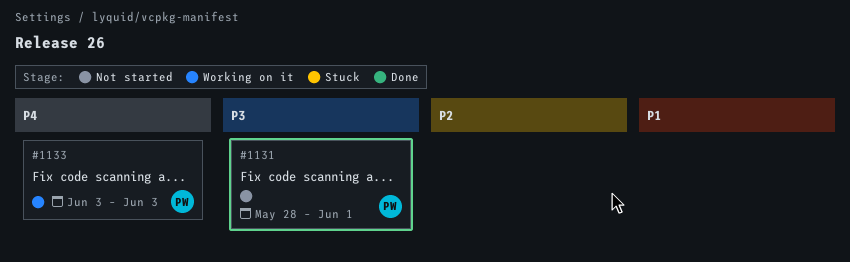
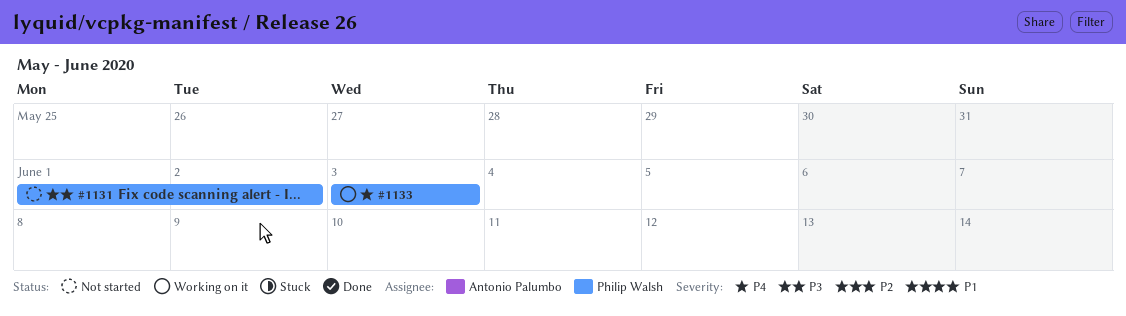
#1131, start: May 28 -> Jun 1
#1131, due: Jun 1 -> Jun 2

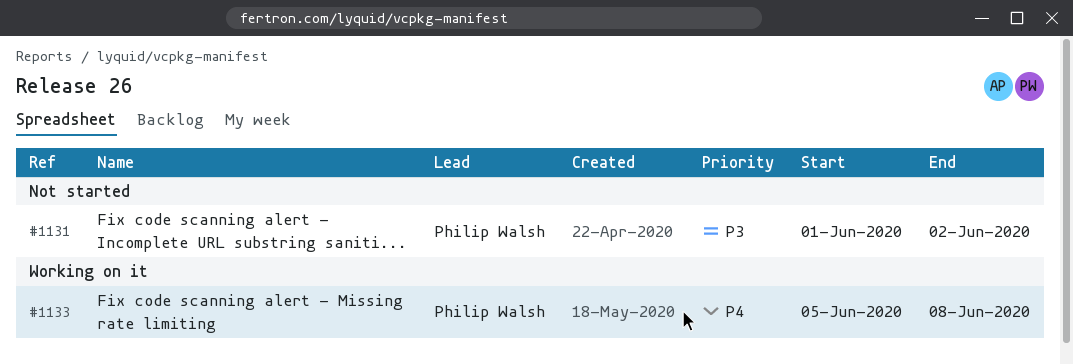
#1133, start: Jun 3 -> Jun 5
#1133, due: Jun 3 -> Jun 8

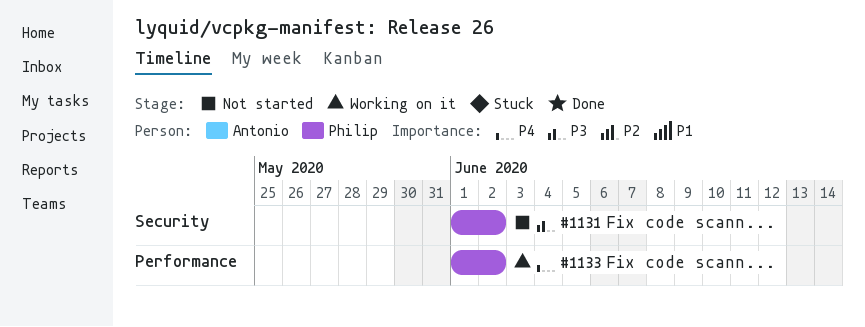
#1133, start: Jun 5 -> Jun 1
#1133, due: Jun 8 -> Jun 2

